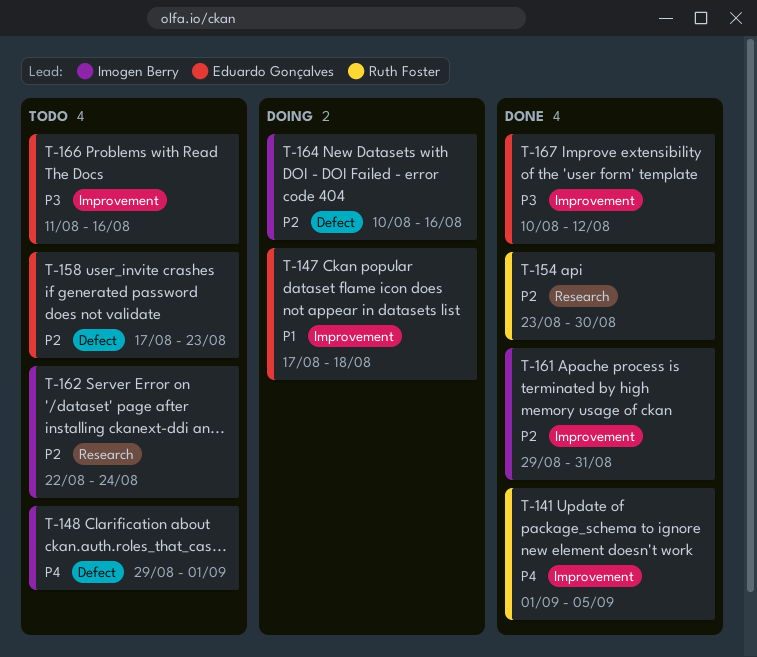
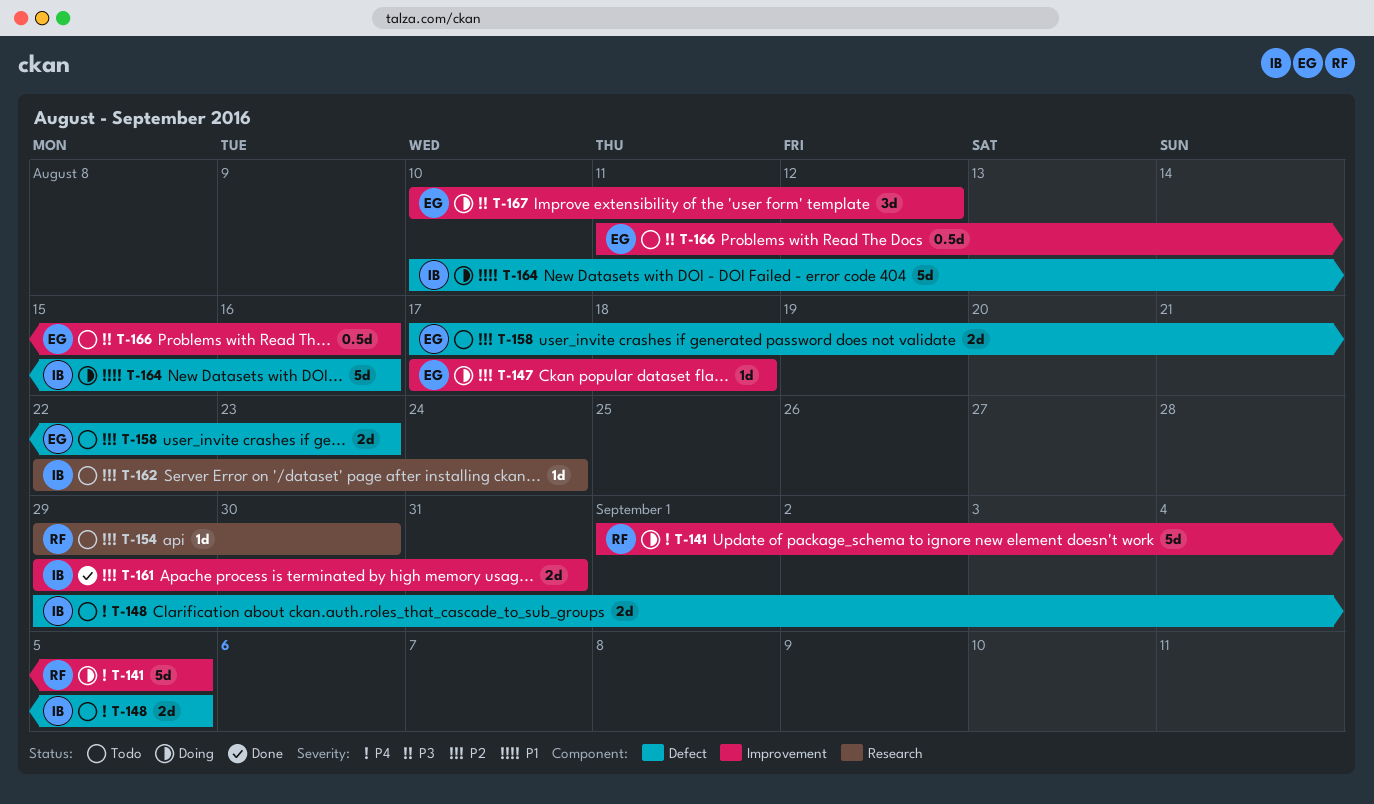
T-141, status: Done -> Doing
T-147, priority: P1 -> P2
T-148, due: Sep 1 -> Sep 5
T-154, status: Done -> Todo
T-154, start: Aug 23 -> Aug 29
T-164, priority: P2 -> P1
T-167, status: Done -> Doing

